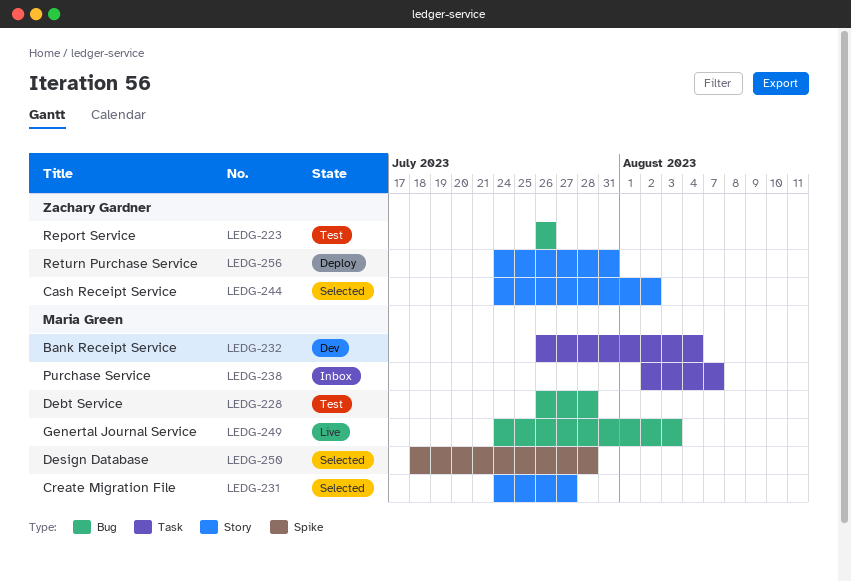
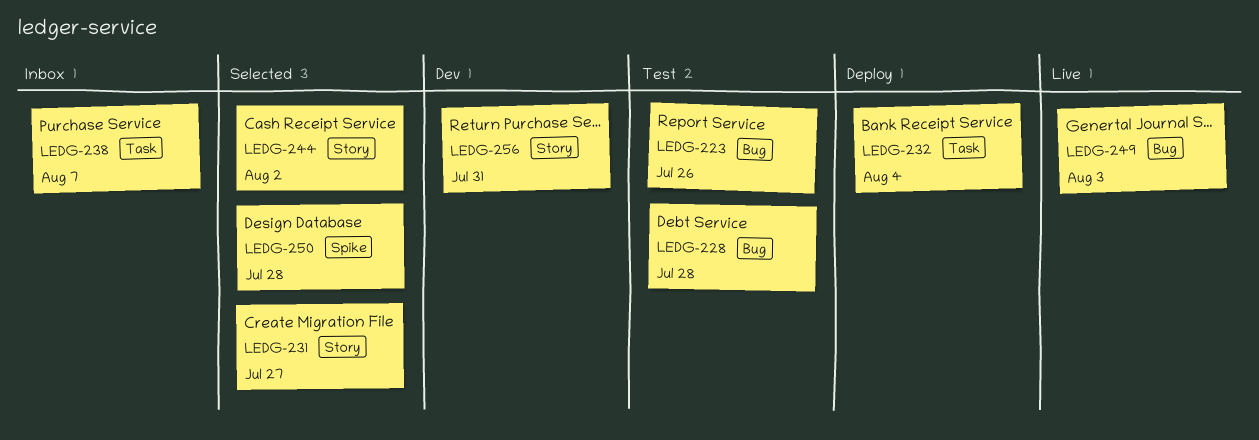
LEDG-232, status: Dev -> Deploy
LEDG-256, status: Deploy -> Dev

